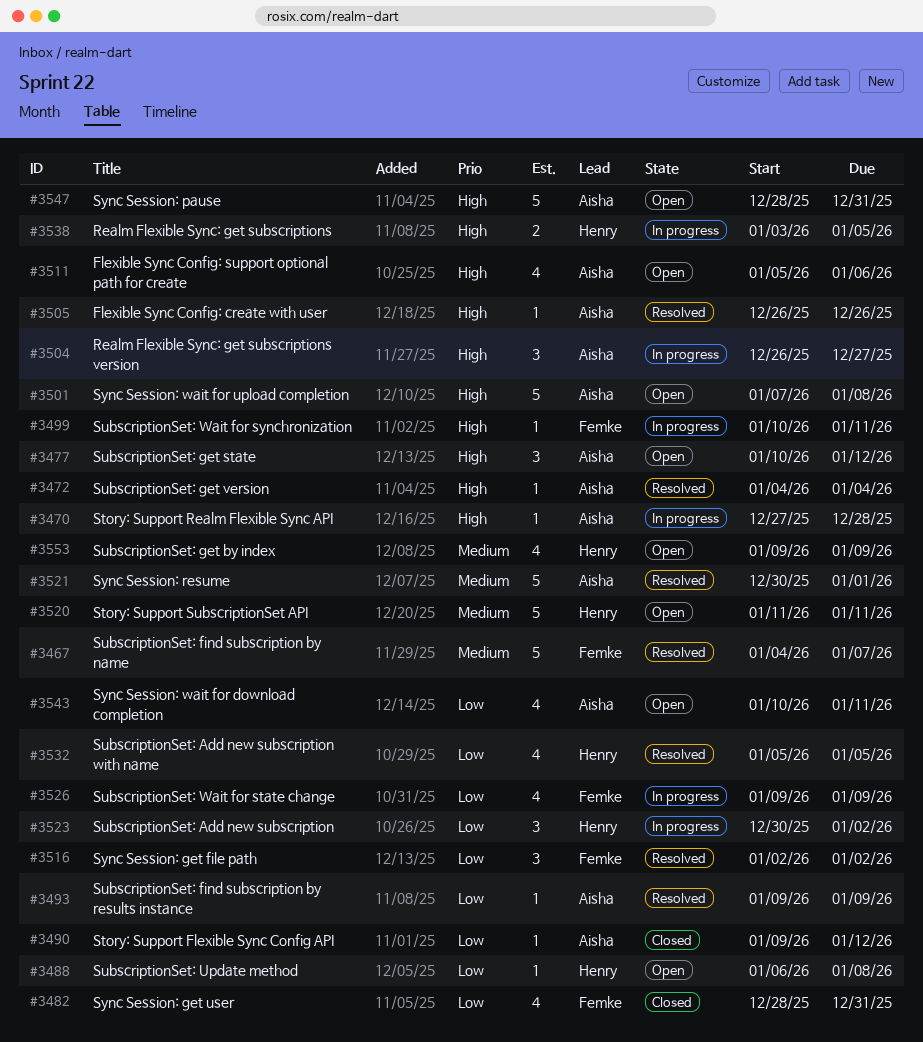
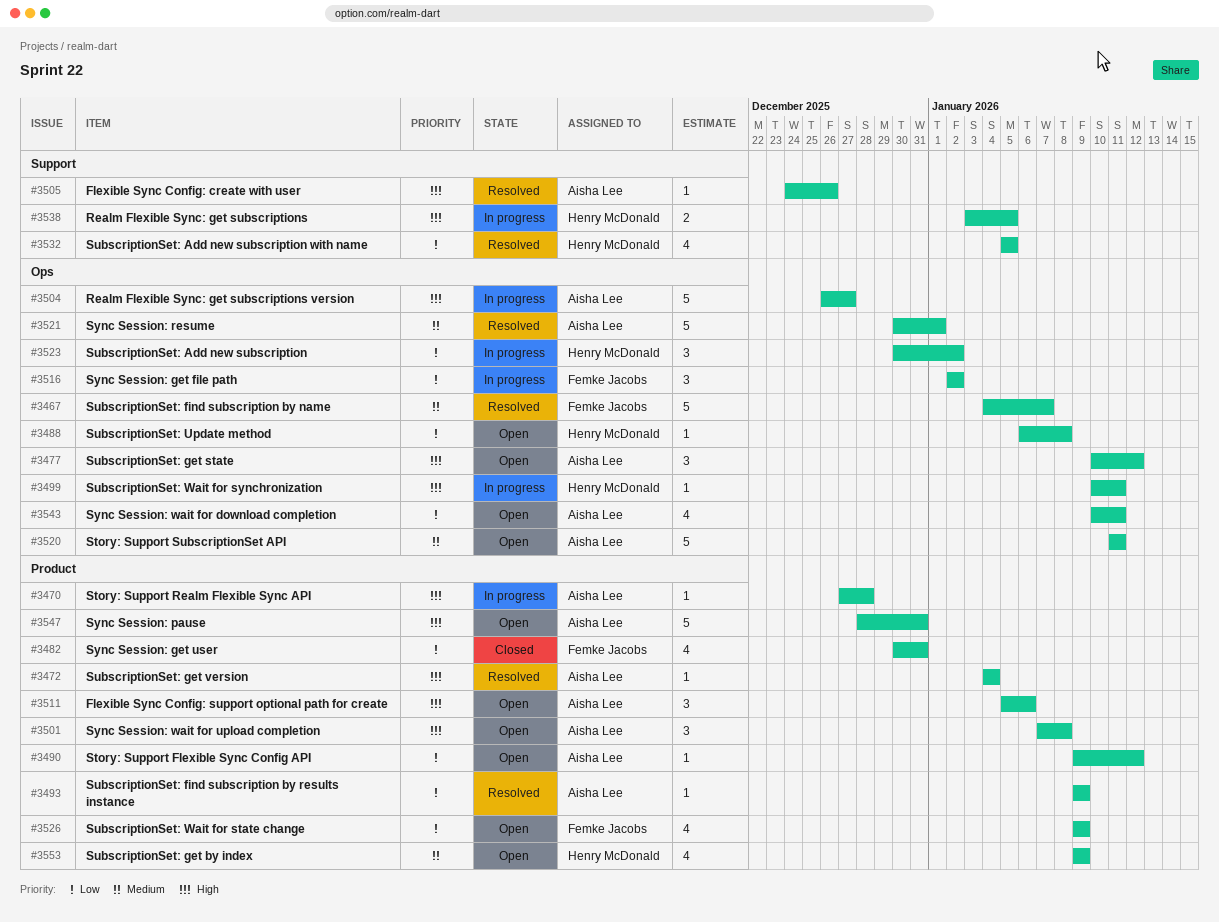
#3482, start: Dec 28 -> Dec 30
#3490, status: Closed -> Open
#3499, owner: Femke Jacobs -> Henry McDonald
#3501, estimate: 5 -> 3
#3504, estimate: 3 -> 5
#3505, start: Dec 26 -> Dec 24
#3511, estimate: 4 -> 3
#3516, status: Resolved -> In progress
#3520, owner: Henry McDonald -> Aisha Lee
#3526, status: In progress -> Open

